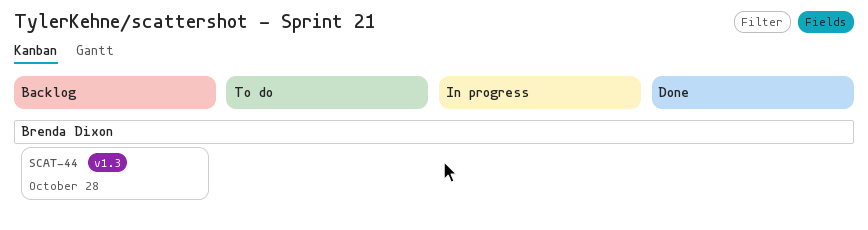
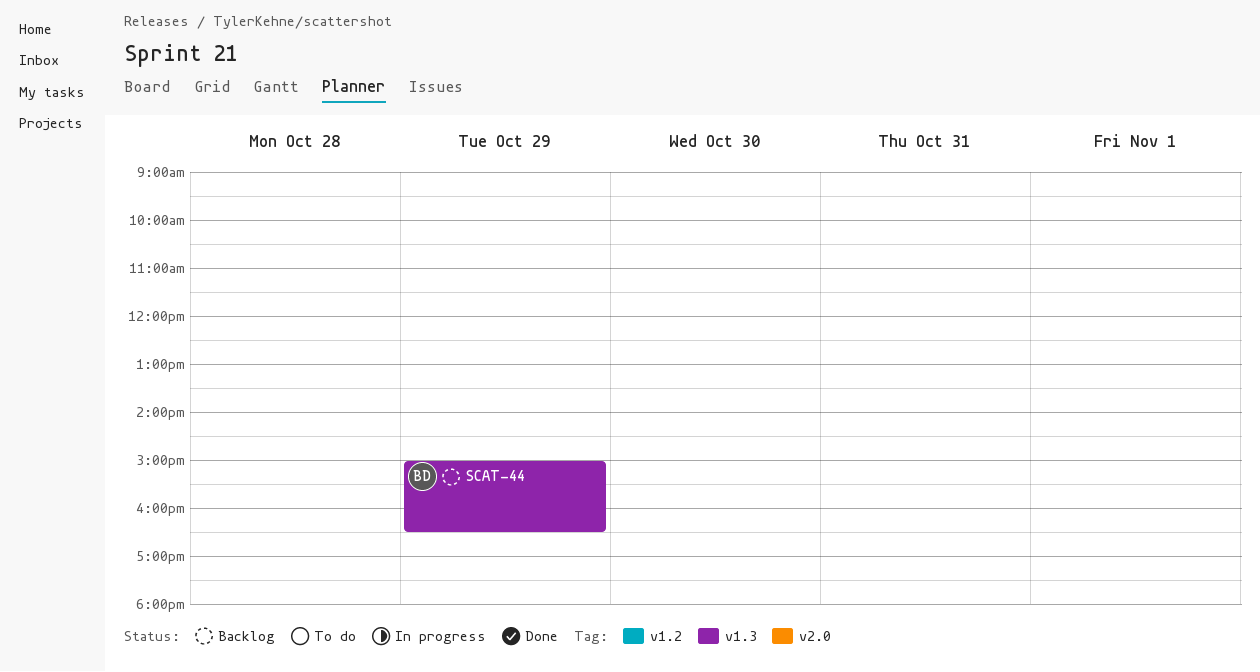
SCAT-44, day: Oct 28 -> Oct 29

